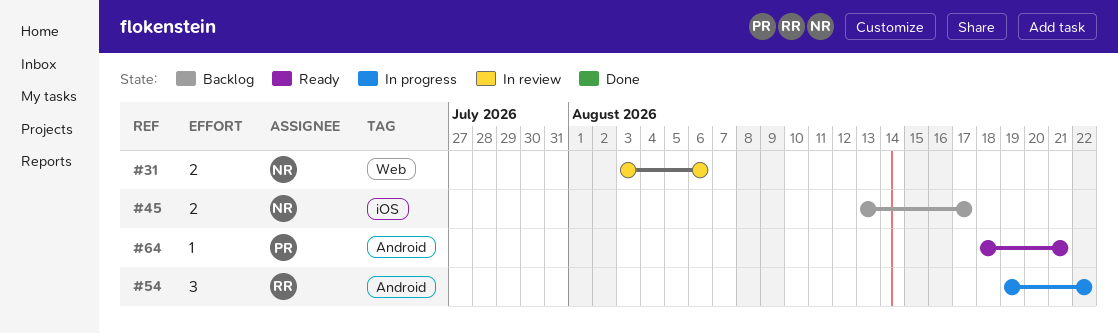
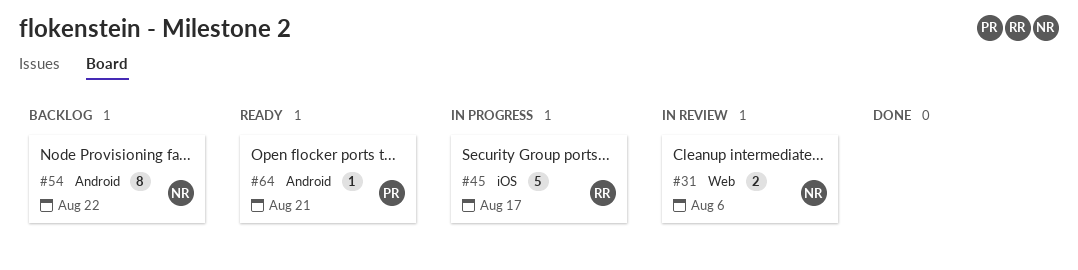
#45, status: Backlog -> In progress
#45, owner: NR -> RR
#45, estimate: 2 -> 5
#54, status: In progress -> Backlog
#54, owner: RR -> NR
#54, estimate: 3 -> 8

